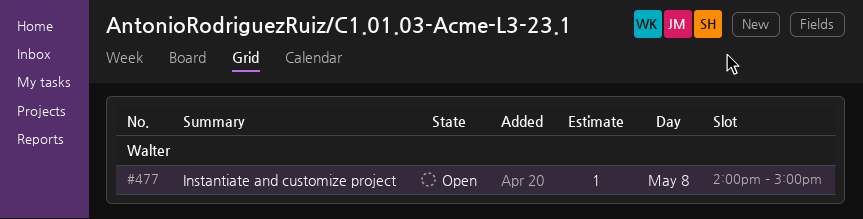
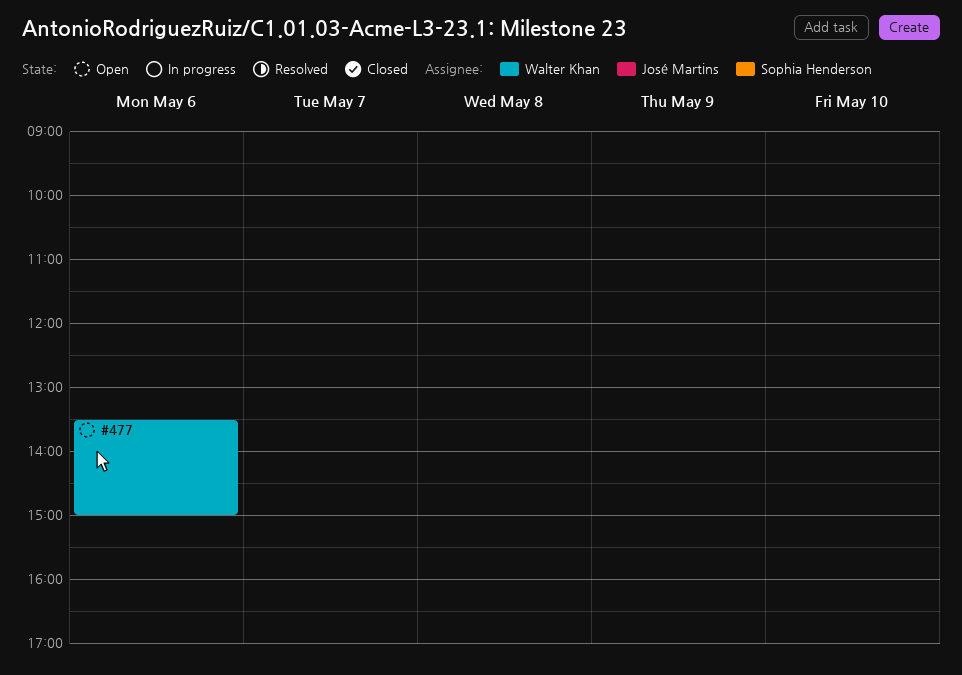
#477, day: May 8 -> May 6
#477, begins: 14:00 -> 13:30

